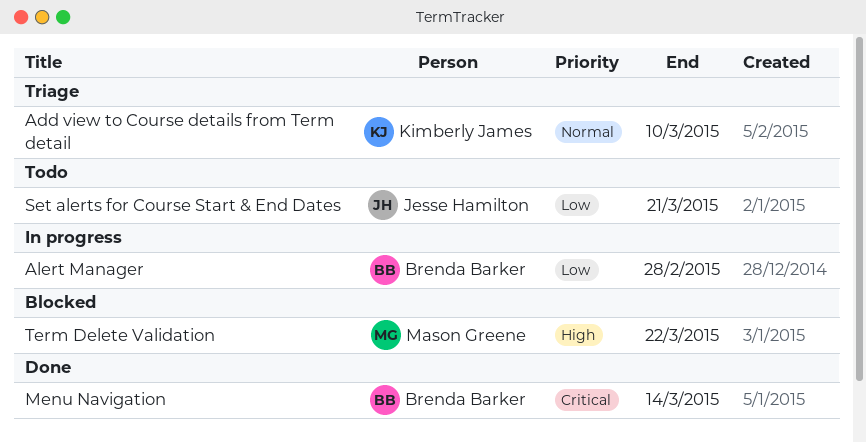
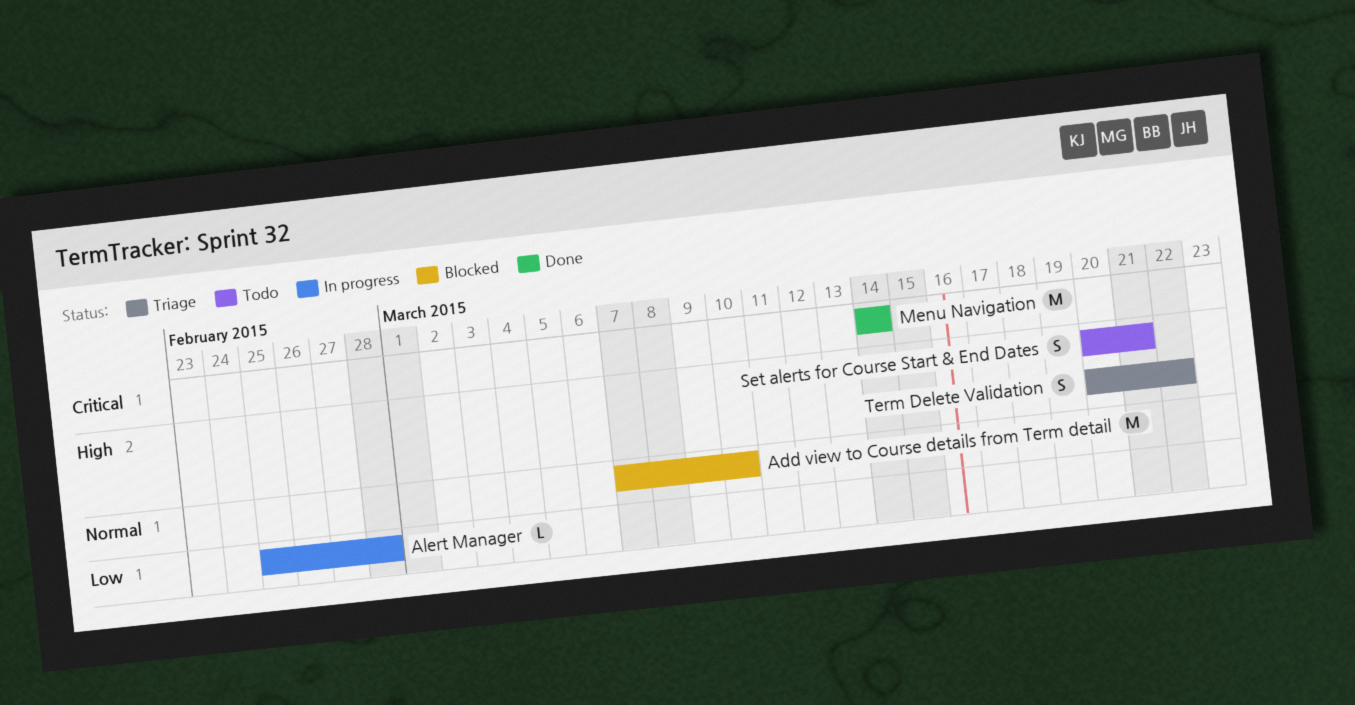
Add view to Course details from Term detail, status: Triage -> Blocked
Set alerts for Course Start & End Dates, priority: Low -> High
Term Delete Validation, status: Blocked -> Triage

